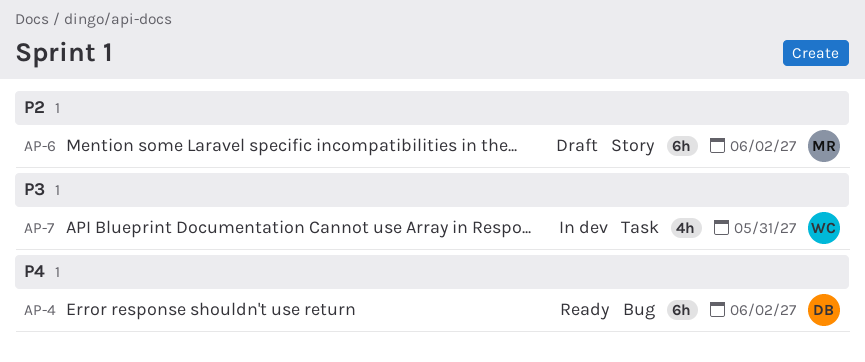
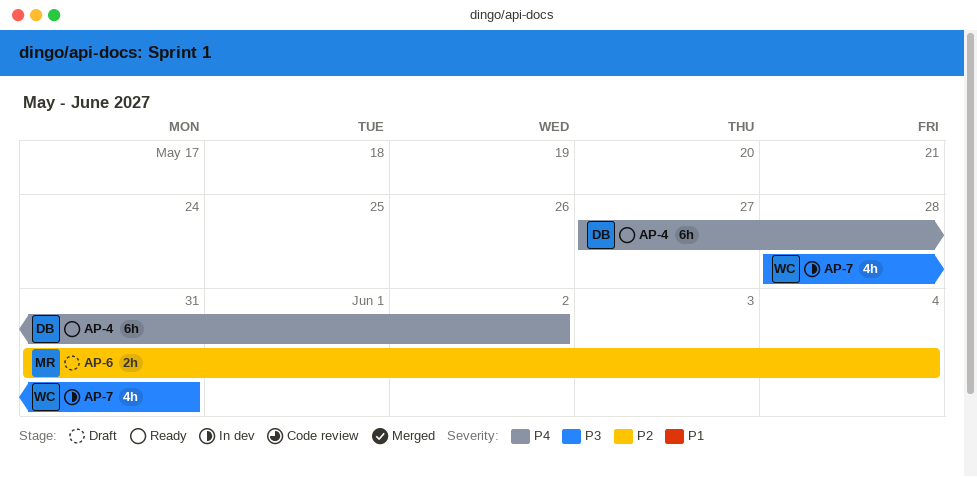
AP-6, estimate: 6h -> 2h
AP-6, due: Jun 2 -> Jun 4

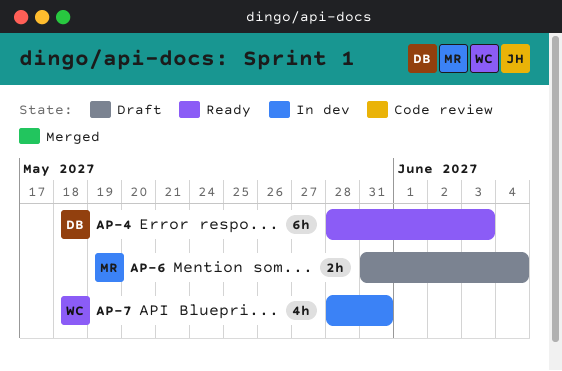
AP-4, start: May 27 -> May 28
AP-4, due: Jun 2 -> Jun 3

